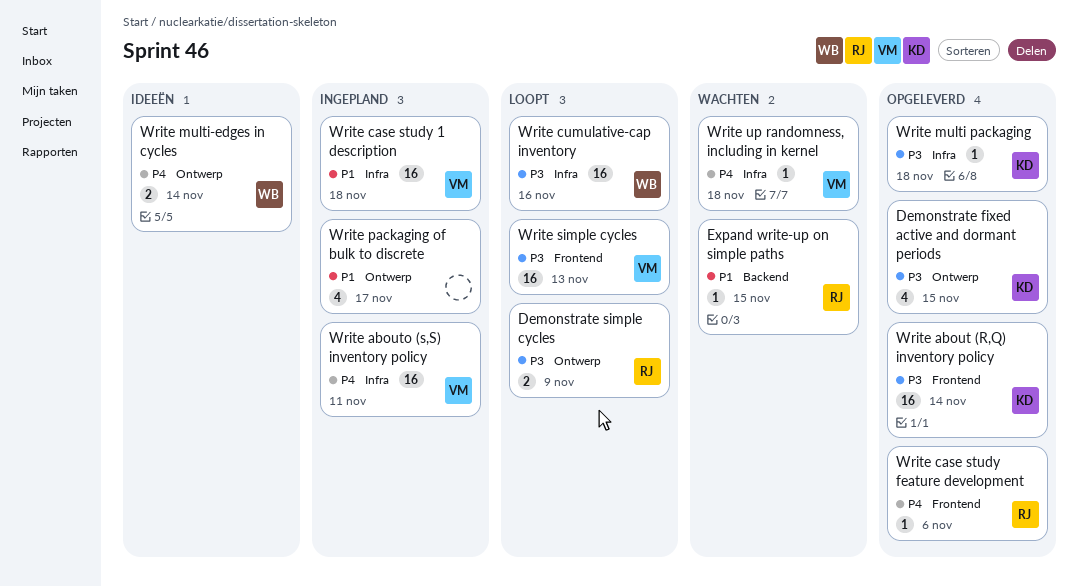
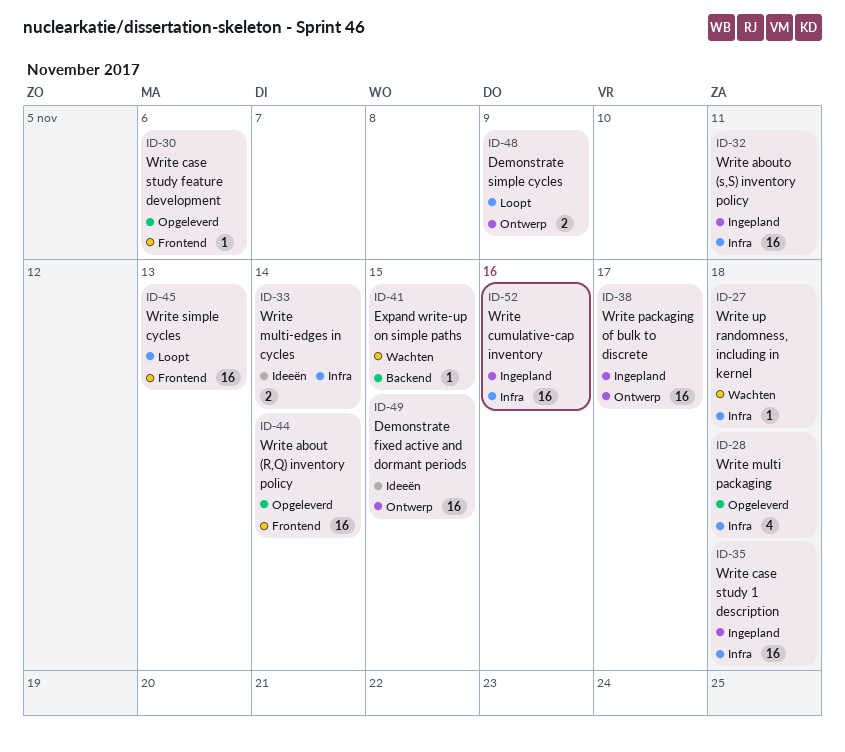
Demonstrate fixed active and dormant periods, status: Opgeleverd -> Ideeën
Demonstrate fixed active and dormant periods, estimate: 4 -> 16
Write cumulative-cap inventory, status: Loopt -> Ingepland
Write multi packaging, estimate: 1 -> 4
Write multi-edges in cycles, label: Ontwerp -> Infra
Write packaging of bulk to discrete, estimate: 4 -> 16

